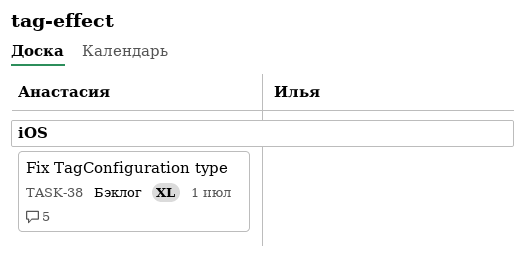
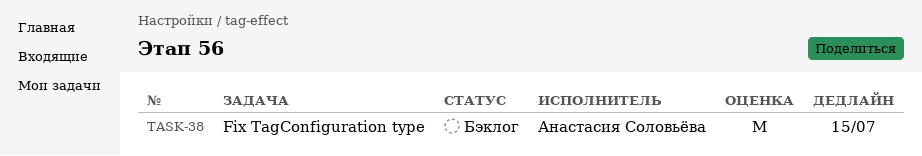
TASK-38, estimate: XL -> M
TASK-38, due: Jul 1 -> Jul 15

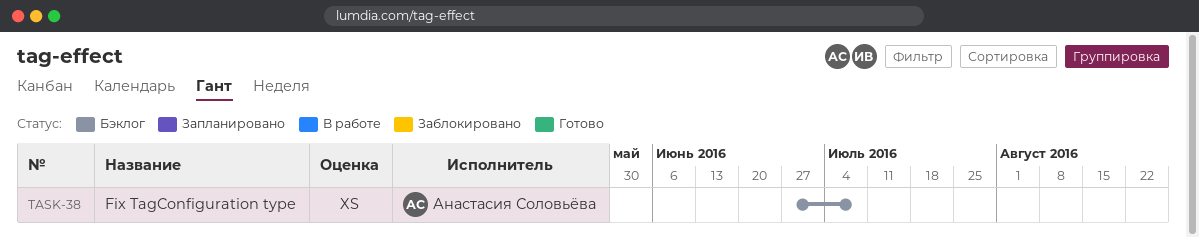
TASK-38, estimate: M -> XS
TASK-38, due: Jul 15 -> Jul 8

